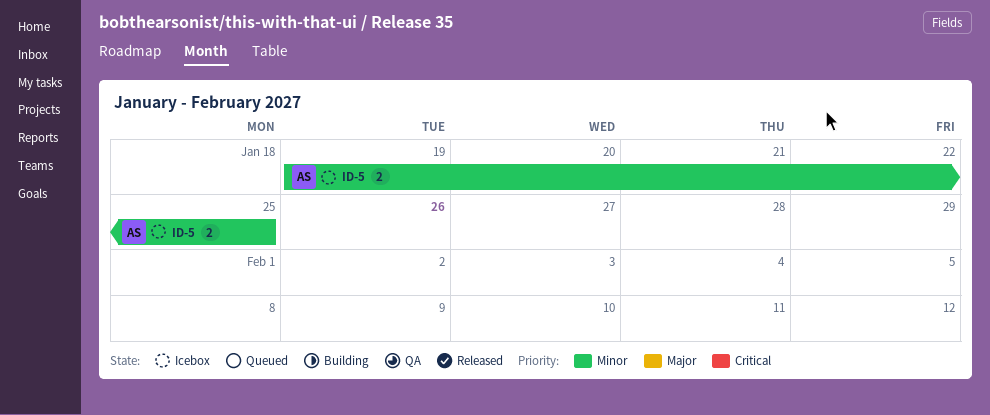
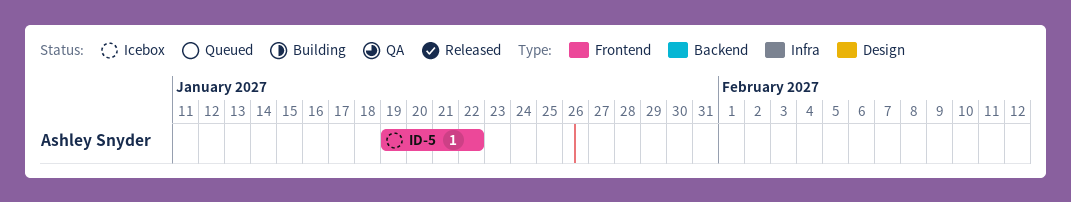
ID-5, estimate: 2 -> 1
ID-5, due: Jan 25 -> Jan 22

